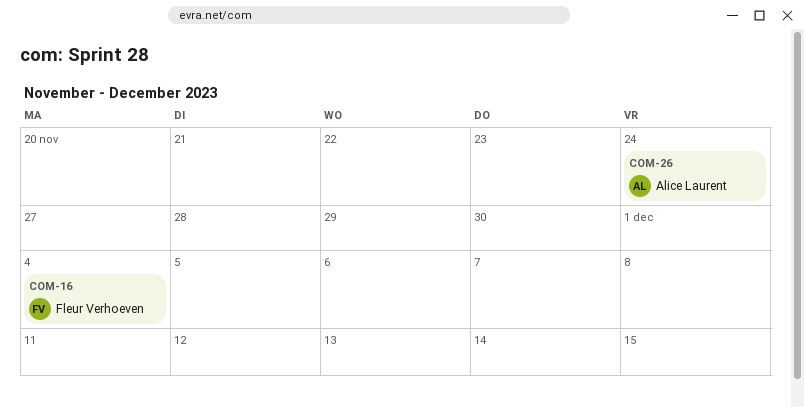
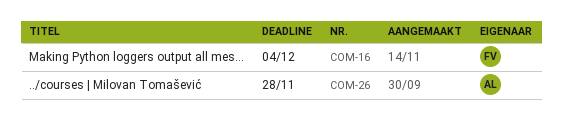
COM-26, due: Nov 24 -> Nov 28

